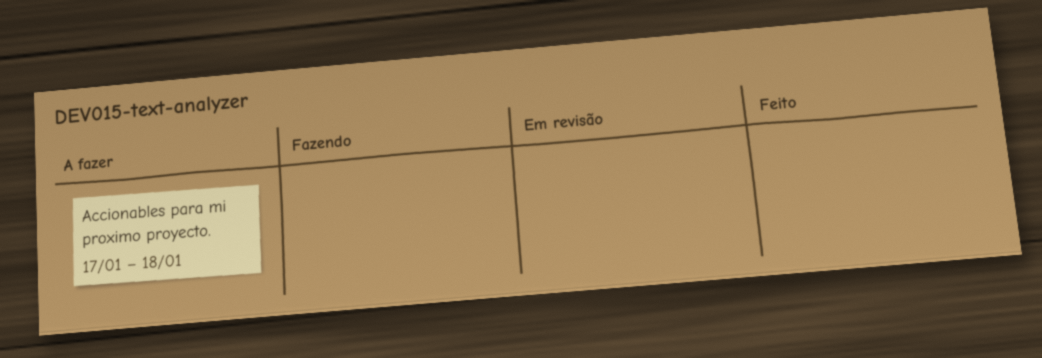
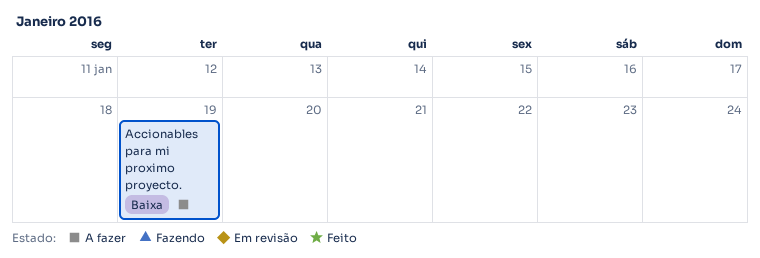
Accionables para mi proximo proyecto., due: Jan 18 -> Jan 19

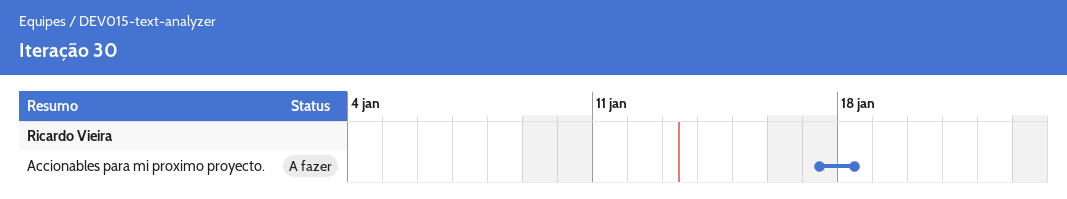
Accionables para mi proximo proyecto., due: Jan 19 -> Jan 18

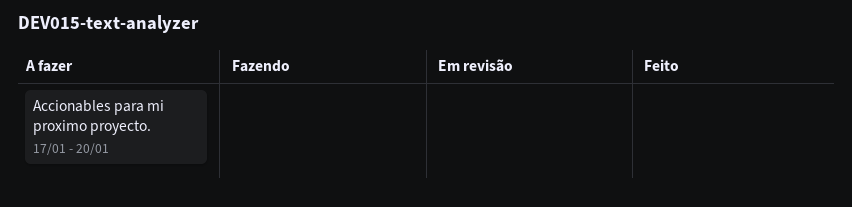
Accionables para mi proximo proyecto., due: Jan 18 -> Jan 20

